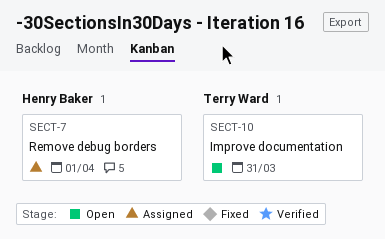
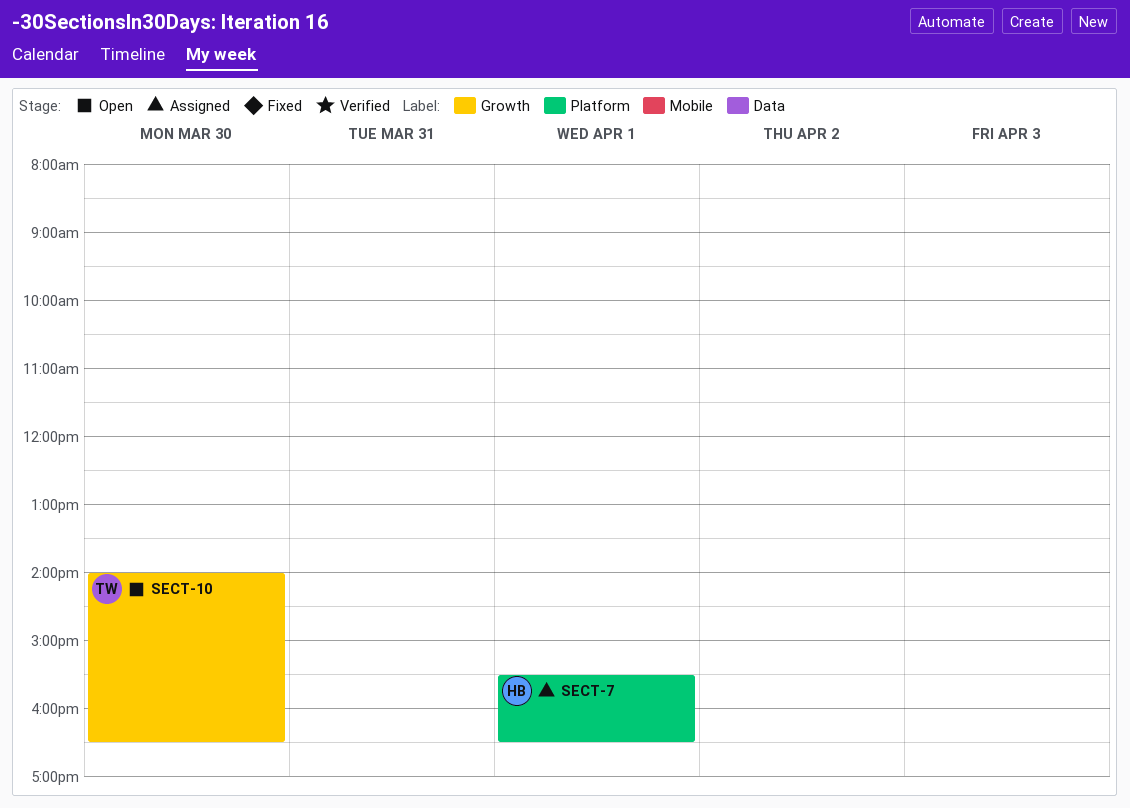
SECT-10, day: Mar 31 -> Mar 30

